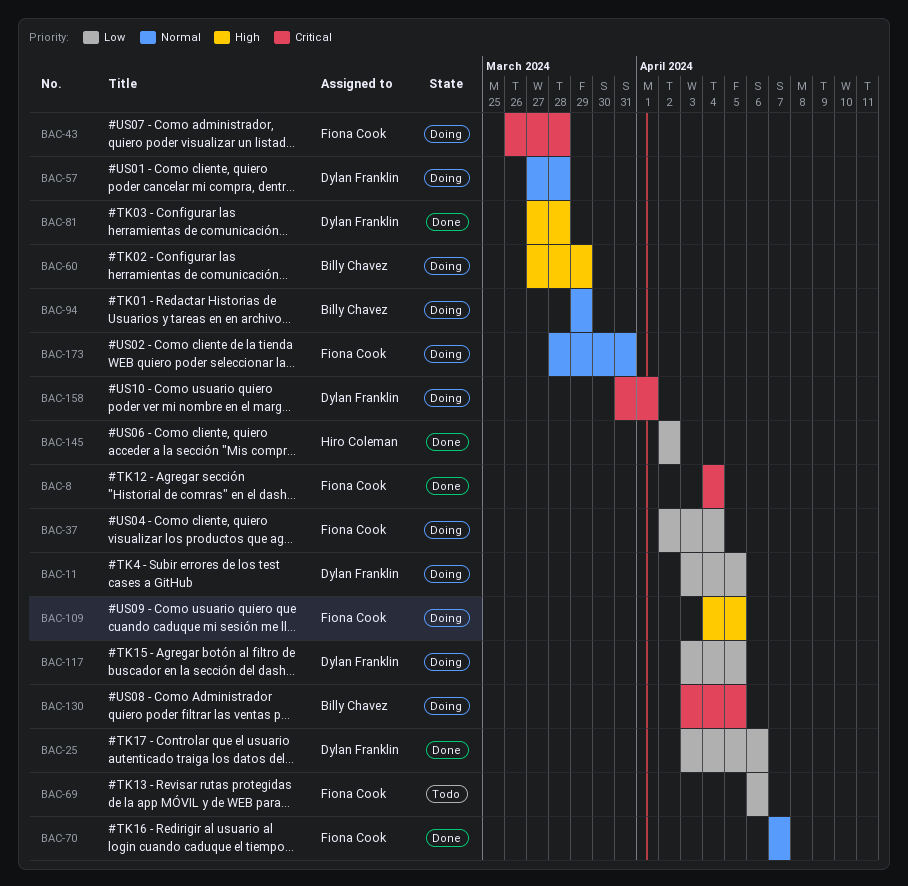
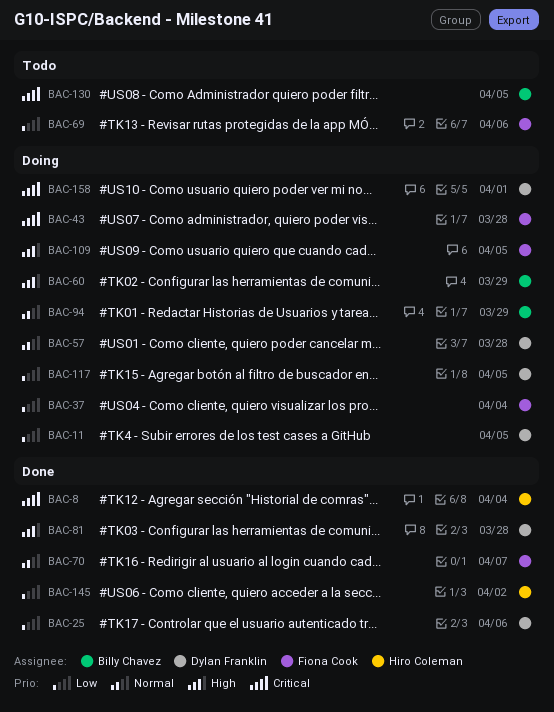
BAC-8, owner: Fiona Cook -> Hiro Coleman
BAC-130, status: Doing -> Todo
BAC-173: present -> none

